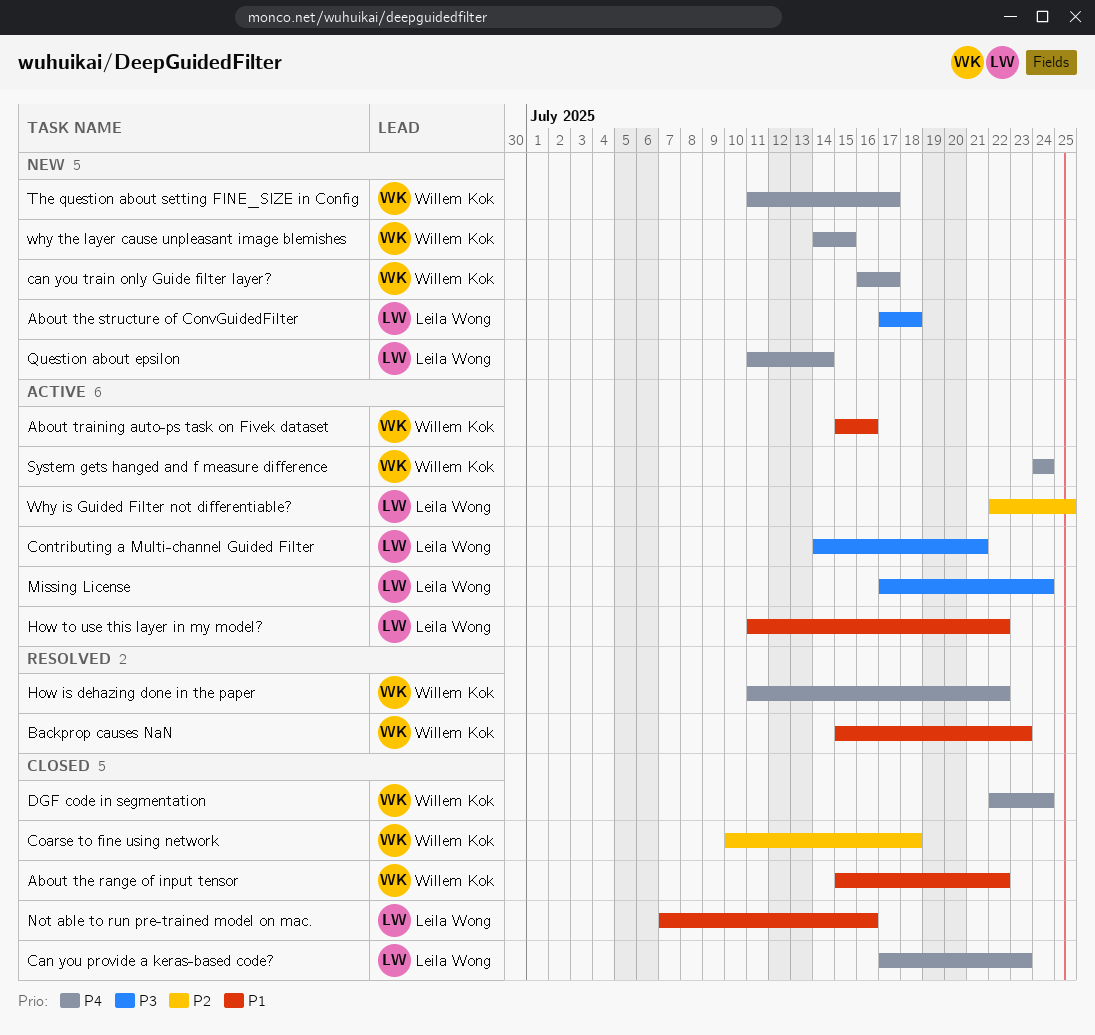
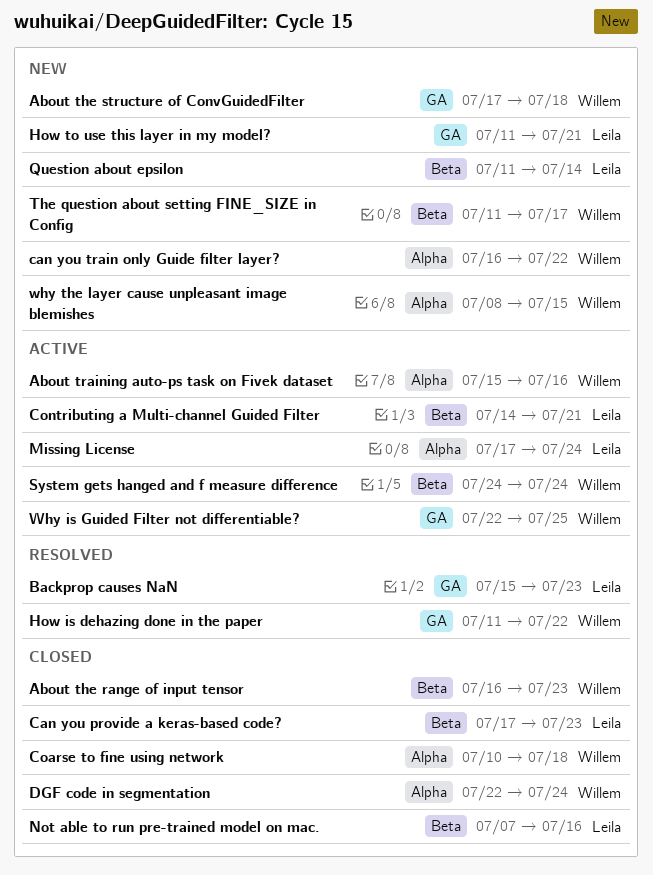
About the range of input tensor, start: Jul 15 -> Jul 16
About the range of input tensor, due: Jul 22 -> Jul 23
About the structure of ConvGuidedFilter, owner: Leila Wong -> Willem Kok
Backprop causes NaN, owner: Willem Kok -> Leila Wong
can you train only Guide filter layer?, due: Jul 17 -> Jul 22
How to use this layer in my model?, status: Active -> New
How to use this layer in my model?, due: Jul 22 -> Jul 21
Why is Guided Filter not differentiable?, owner: Leila Wong -> Willem Kok
why the layer cause unpleasant image blemishes, start: Jul 14 -> Jul 8

